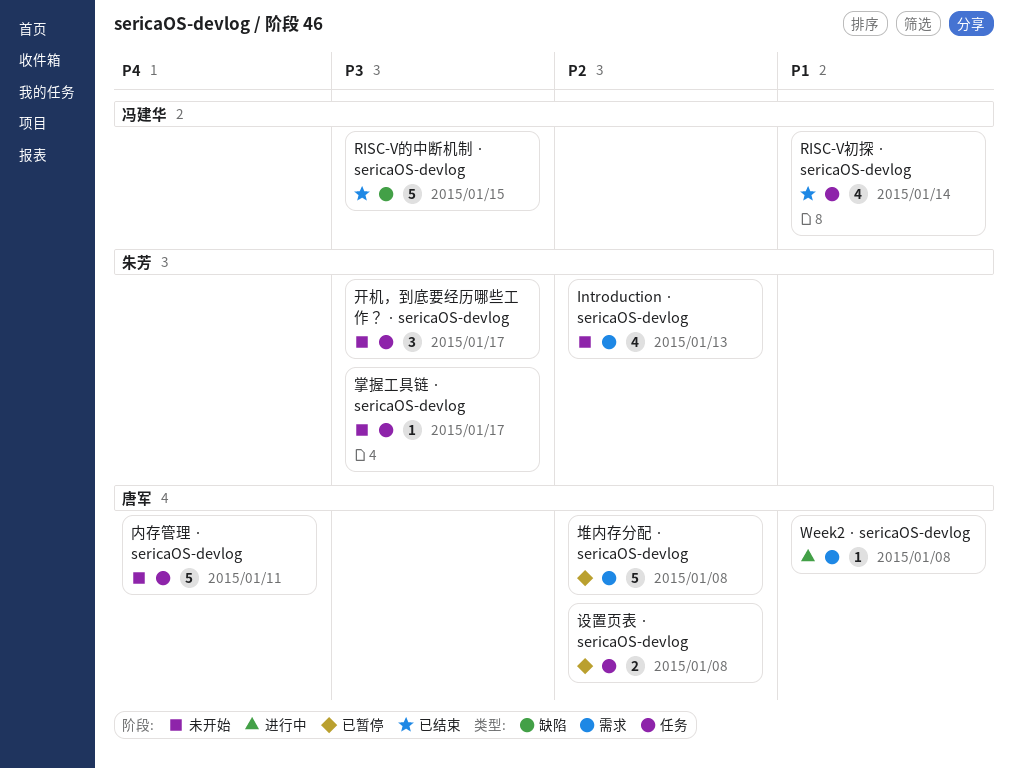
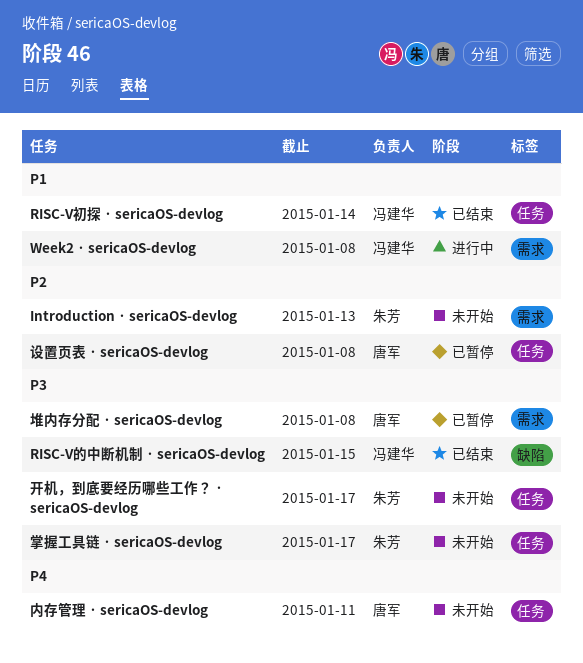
Week2 · sericaOS-devlog, owner: 唐军 -> 冯建华
堆内存分配 · sericaOS-devlog, priority: P2 -> P3

